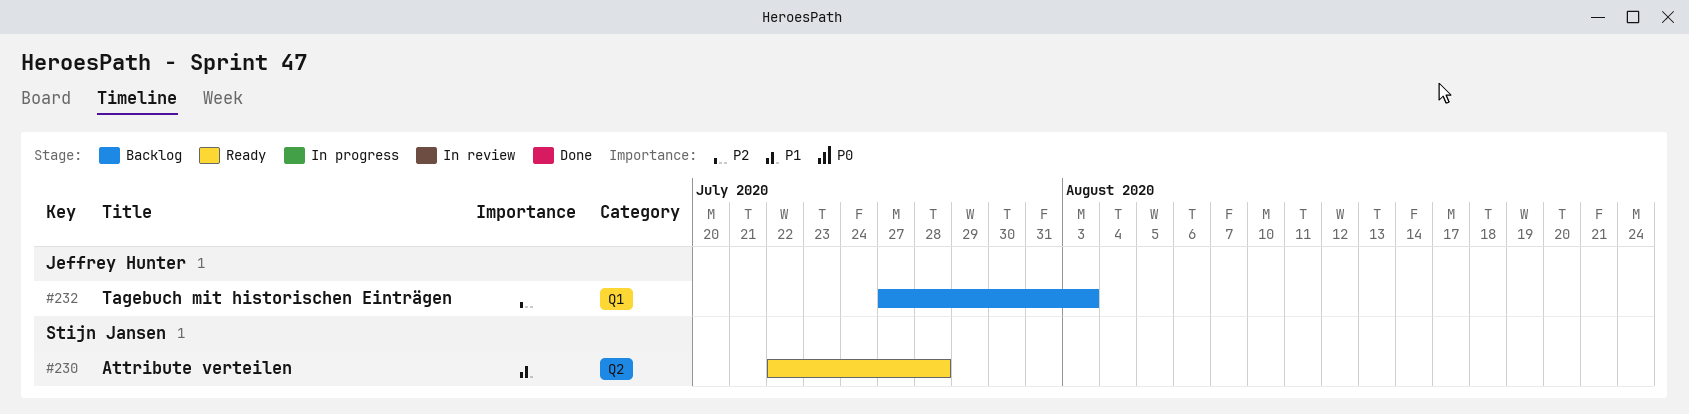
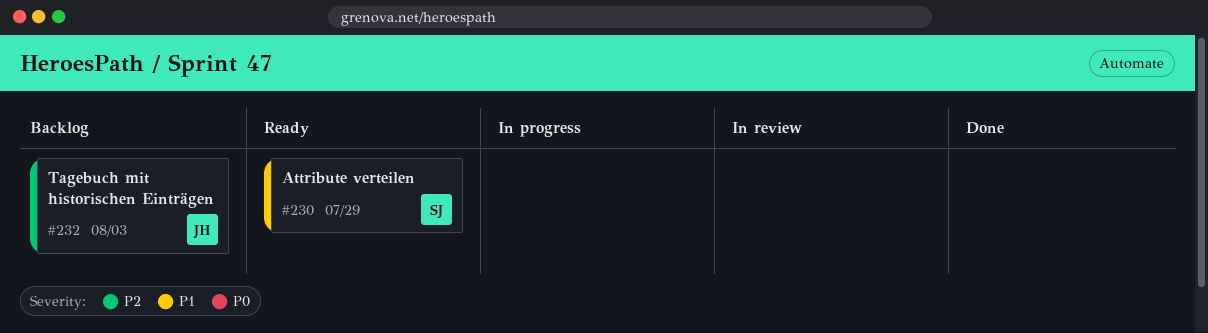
#230, due: Jul 28 -> Jul 29

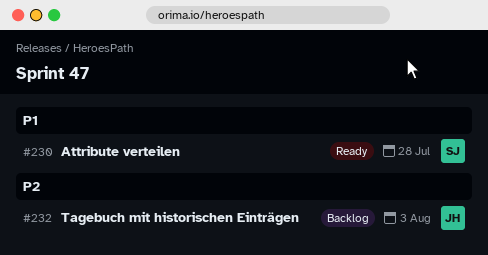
#230, due: Jul 29 -> Jul 28

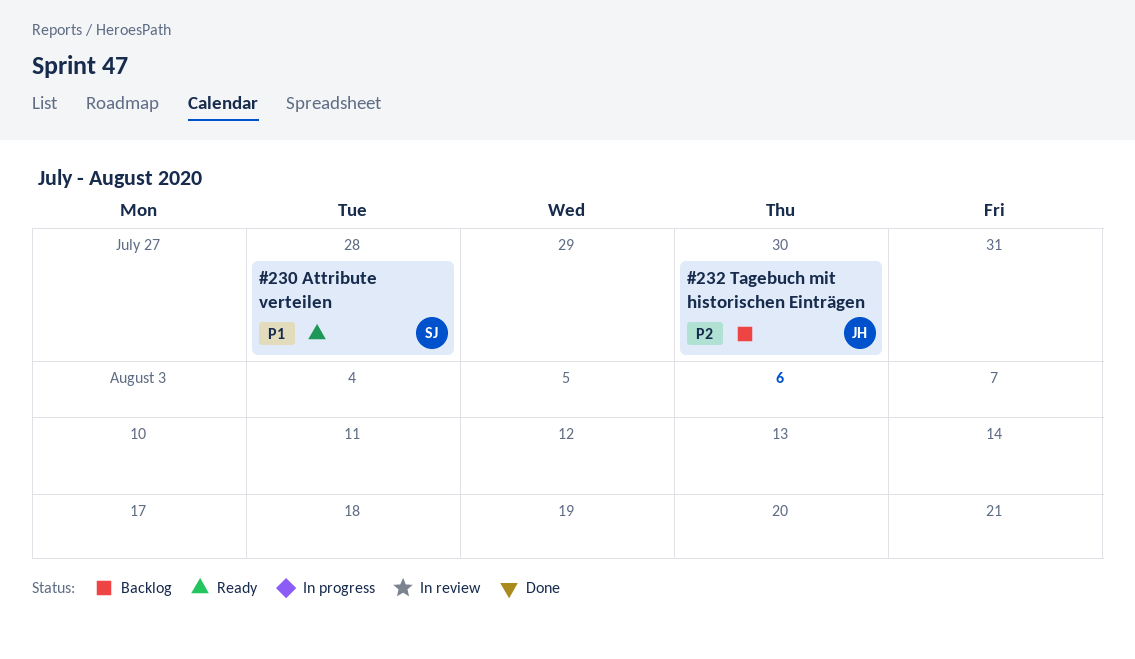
#232, due: Aug 3 -> Jul 30

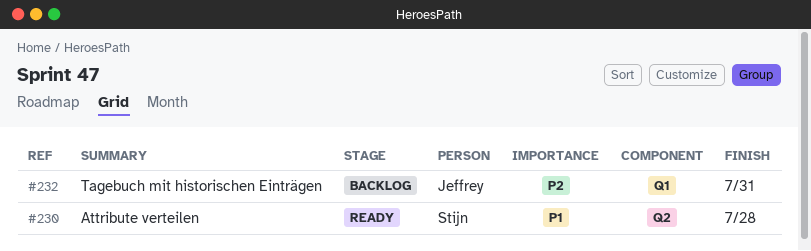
#232, due: Jul 30 -> Jul 31

